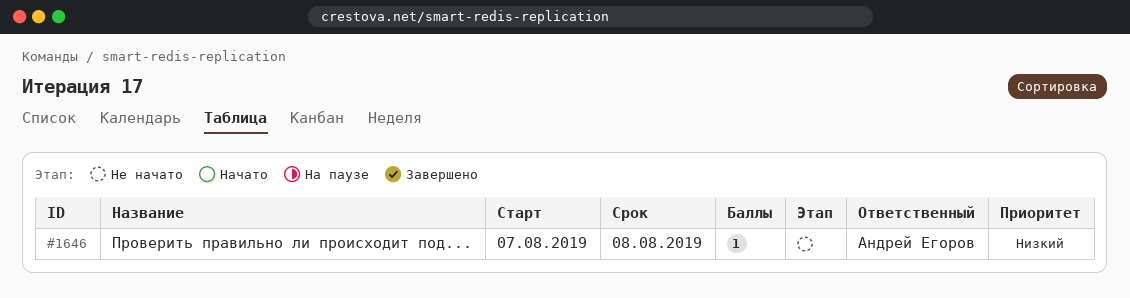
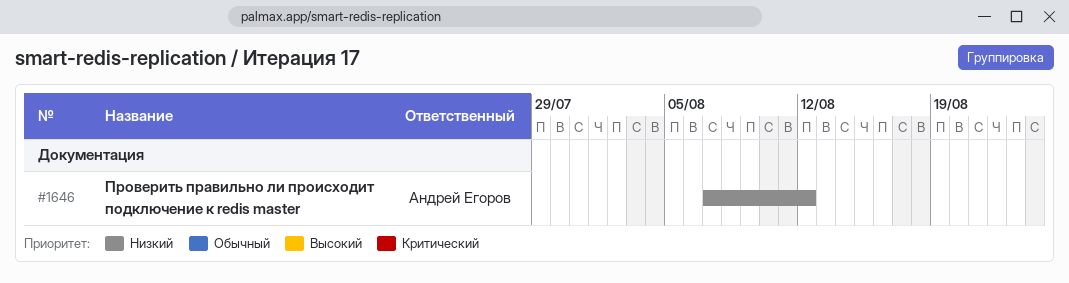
#1646, due: Aug 8 -> Aug 12

